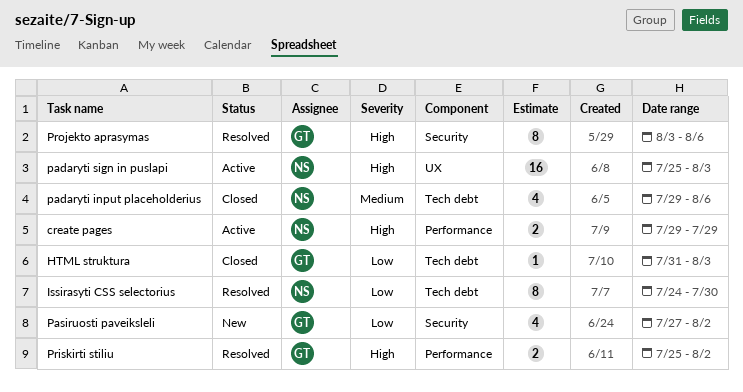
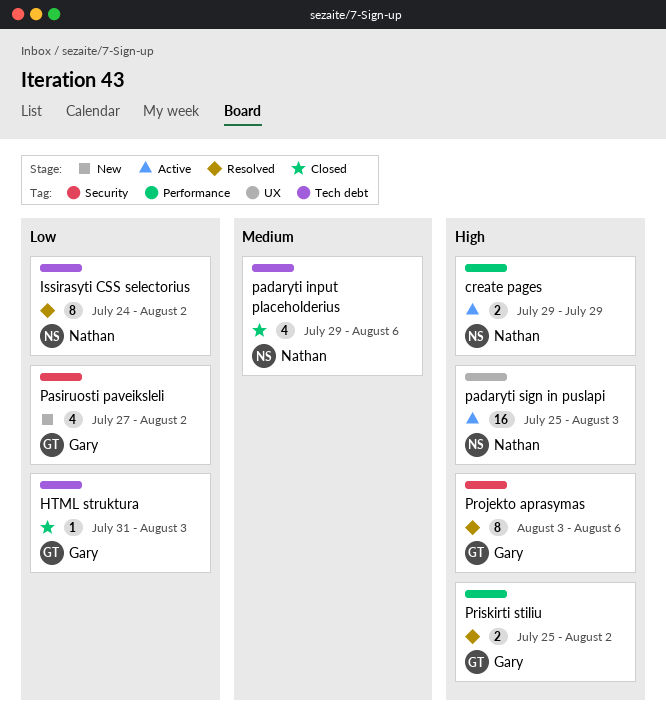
Issirasyti CSS selectorius, due: Jul 30 -> Aug 2

